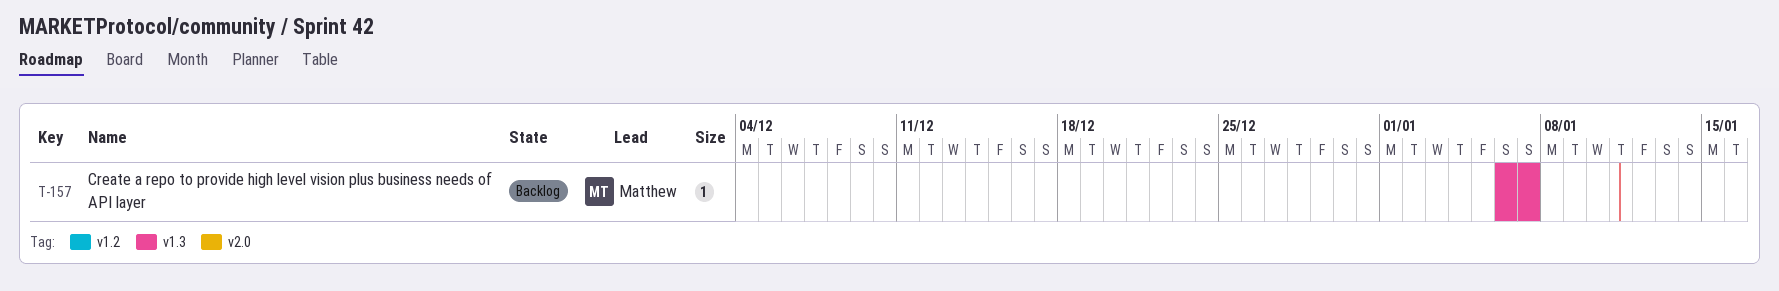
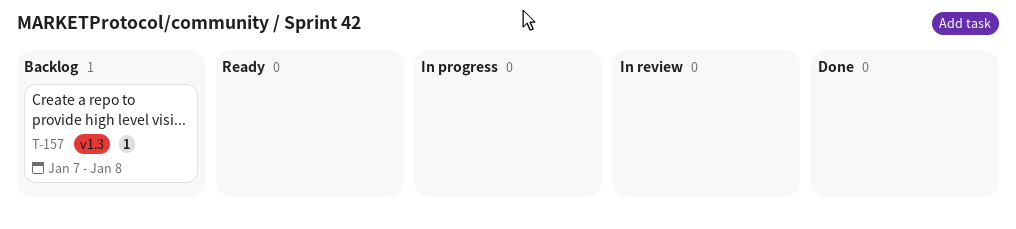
T-157, start: Jan 6 -> Jan 7
T-157, due: Jan 7 -> Jan 8

